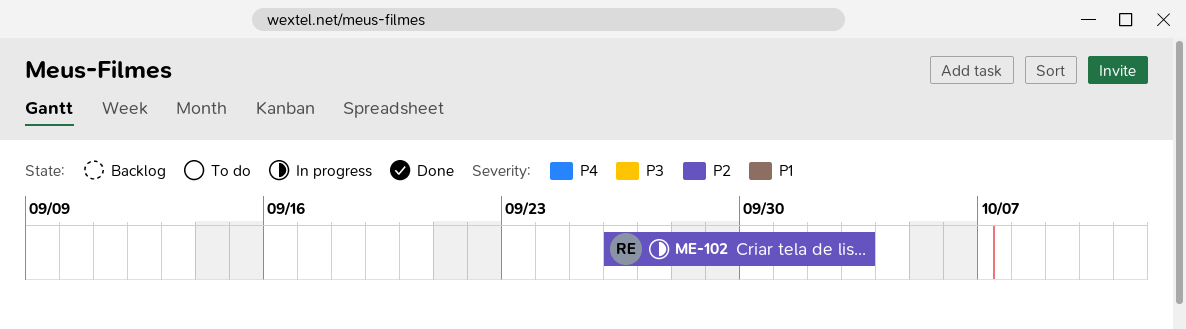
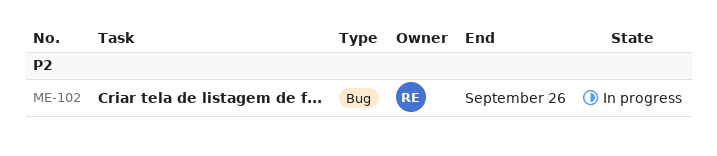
ME-102, due: Oct 3 -> Sep 26

